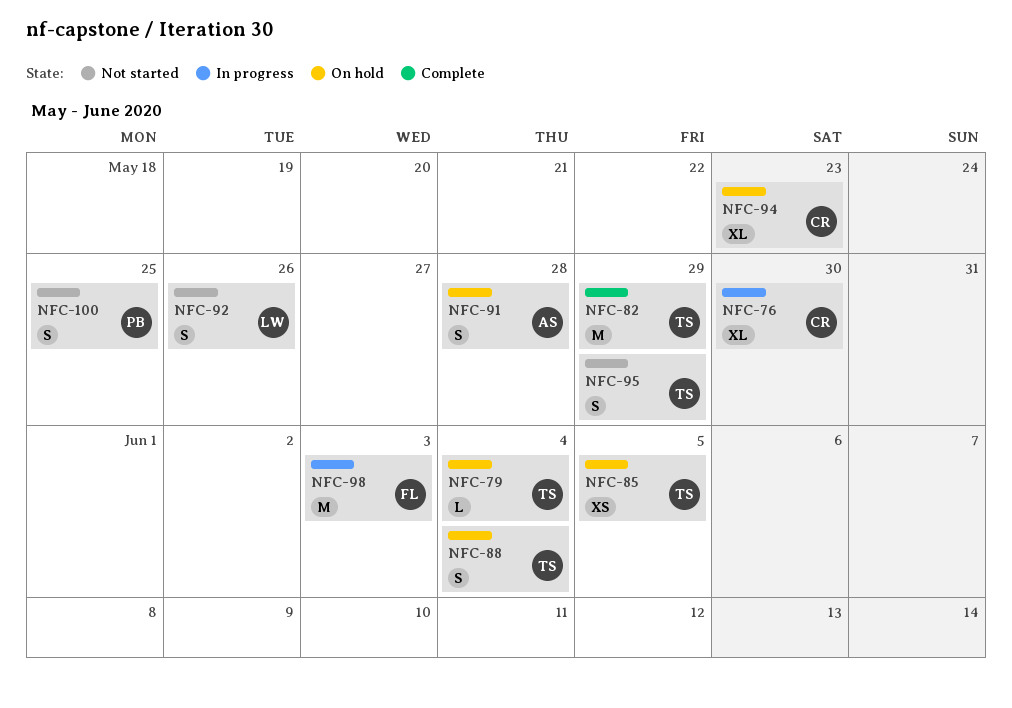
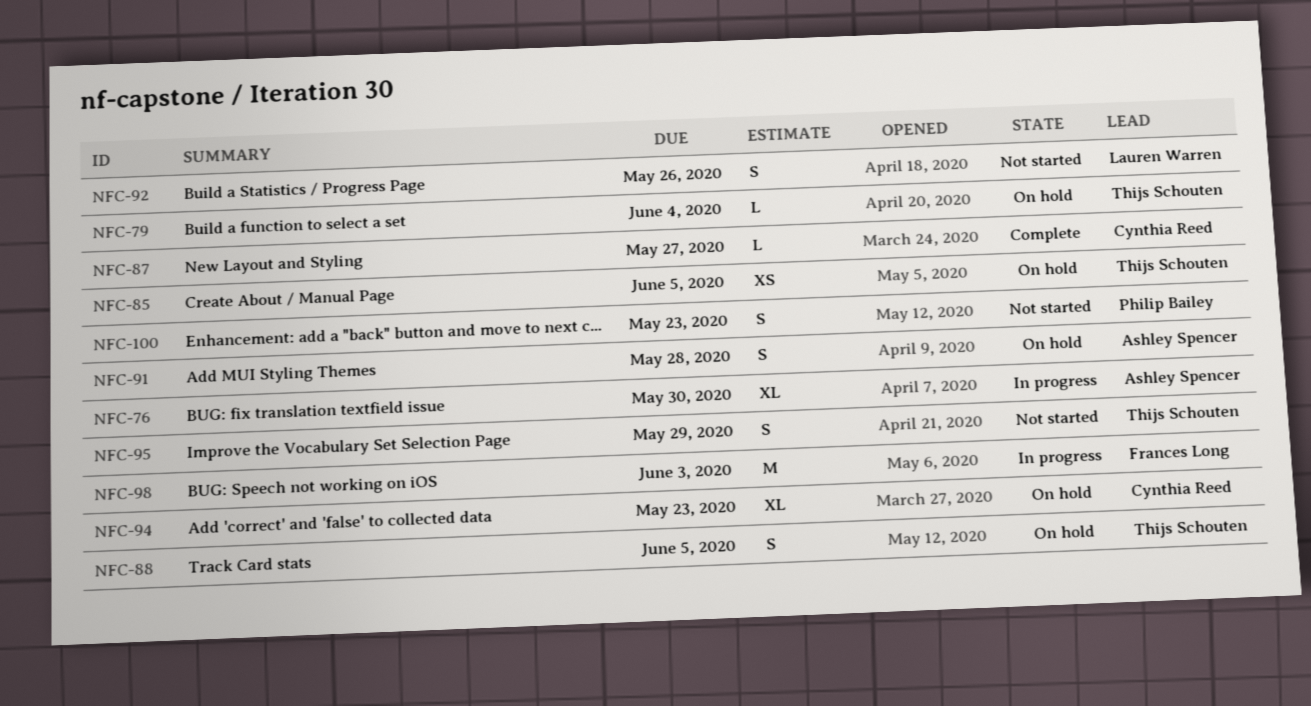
NFC-76, owner: Cynthia Reed -> Ashley Spencer
NFC-82: present -> none
NFC-87: none -> present
NFC-88, due: Jun 4 -> Jun 5
NFC-100, due: May 25 -> May 23

